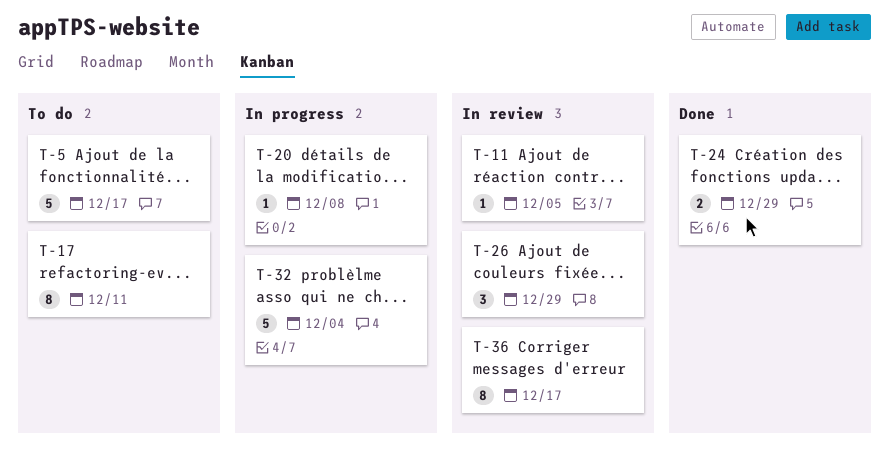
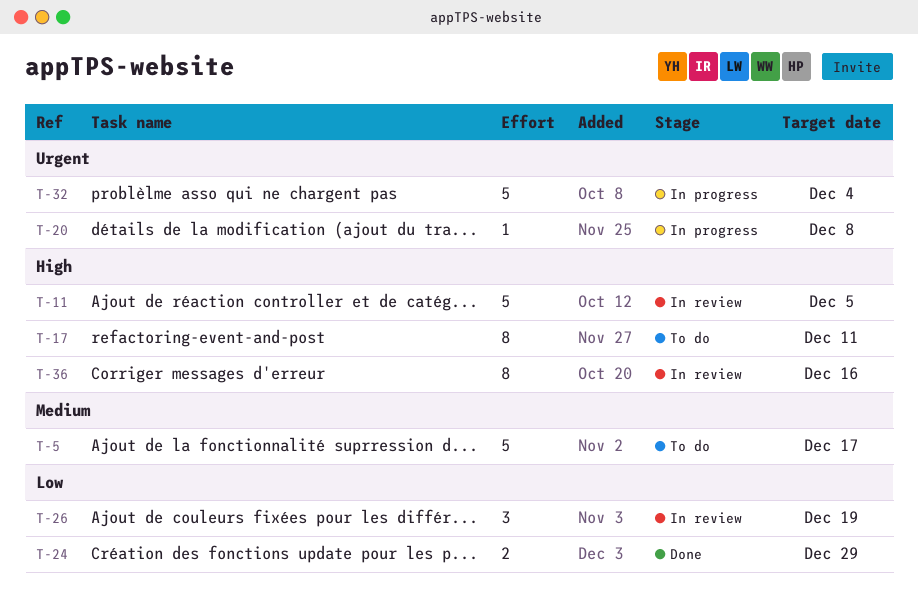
T-11, estimate: 1 -> 5
T-26, due: Dec 29 -> Dec 19
T-36, due: Dec 17 -> Dec 16

